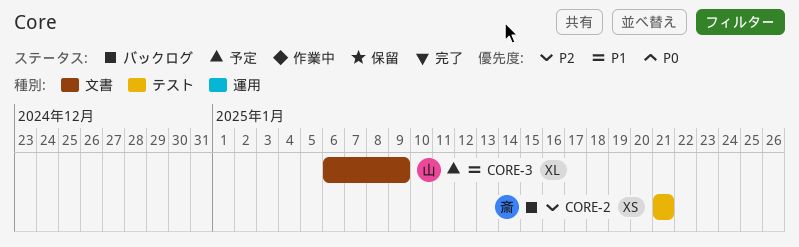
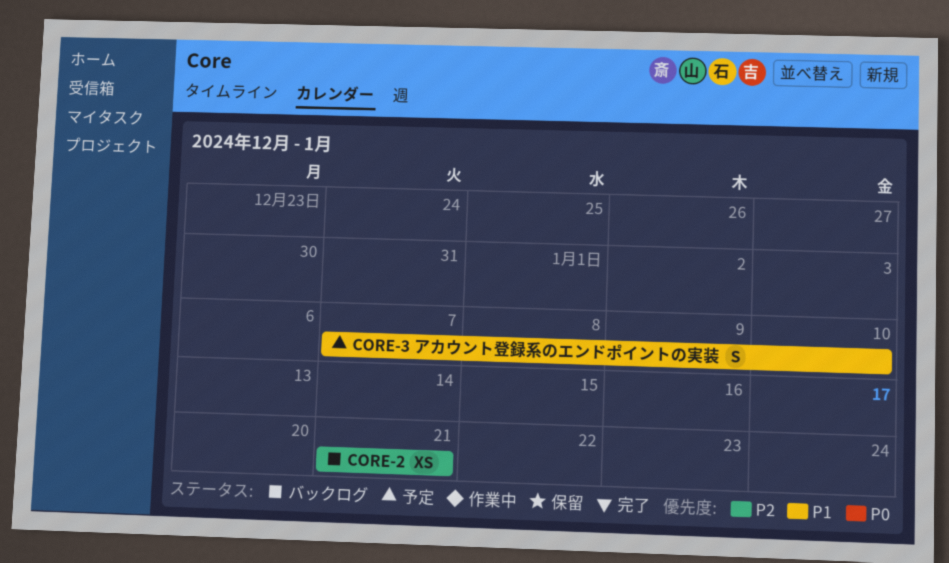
CORE-3, estimate: XL -> S
CORE-3, start: Jan 6 -> Jan 7
CORE-3, due: Jan 9 -> Jan 10

